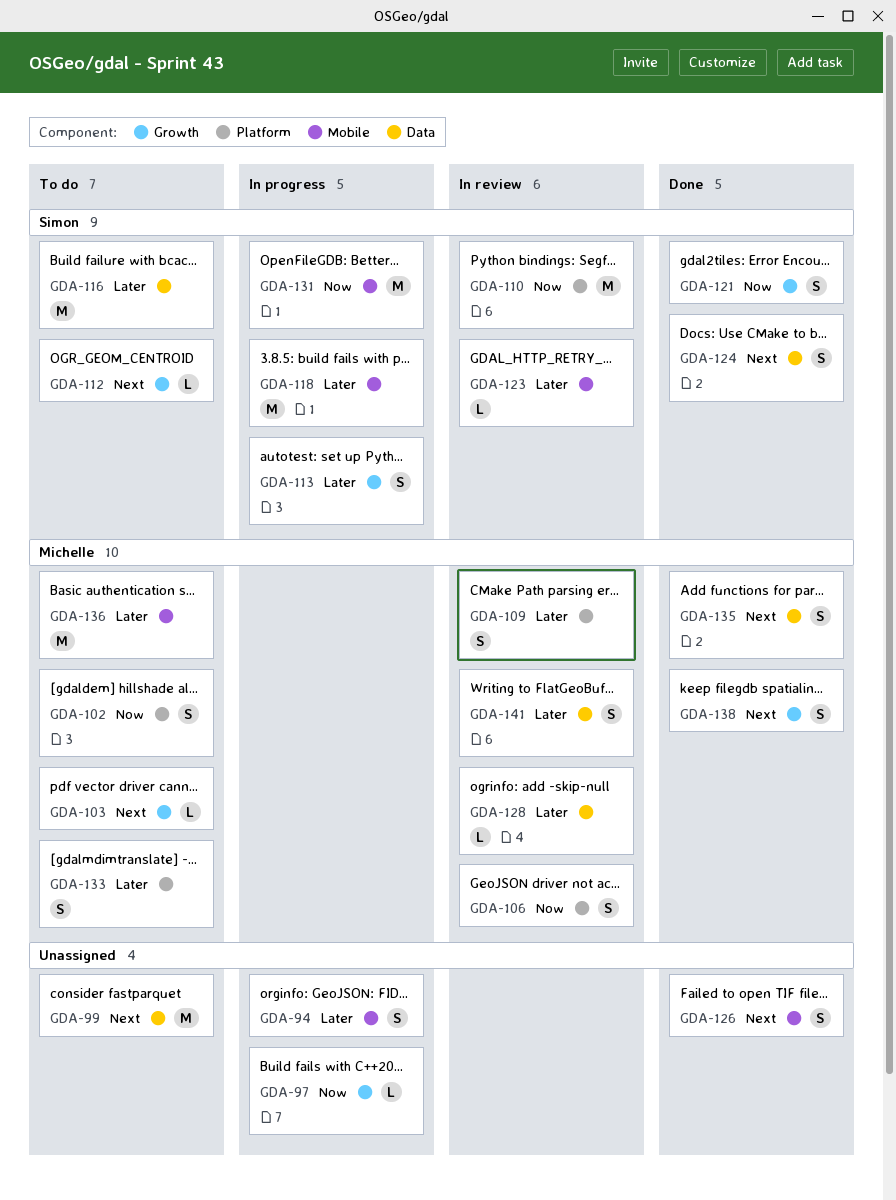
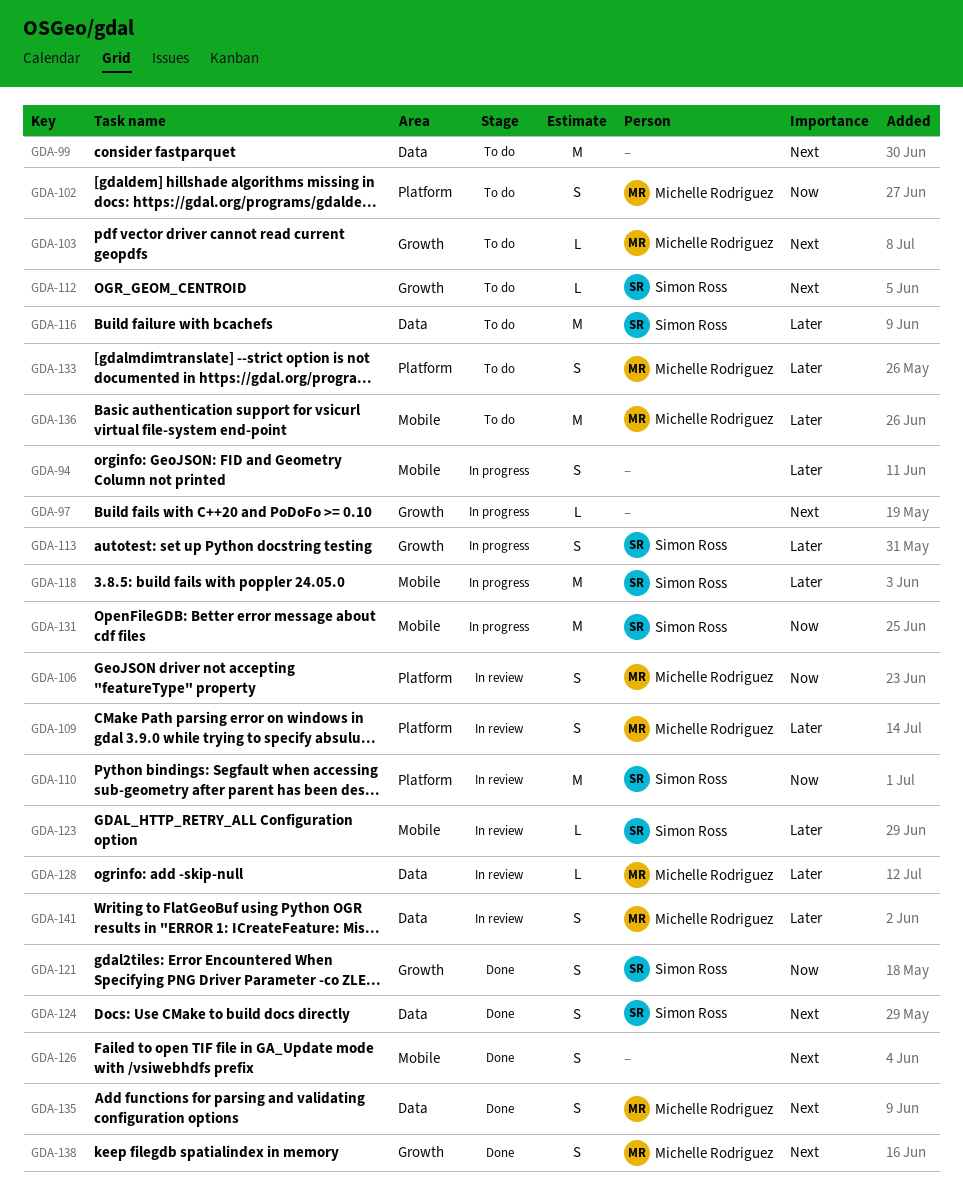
GDA-97, priority: Now -> Next

